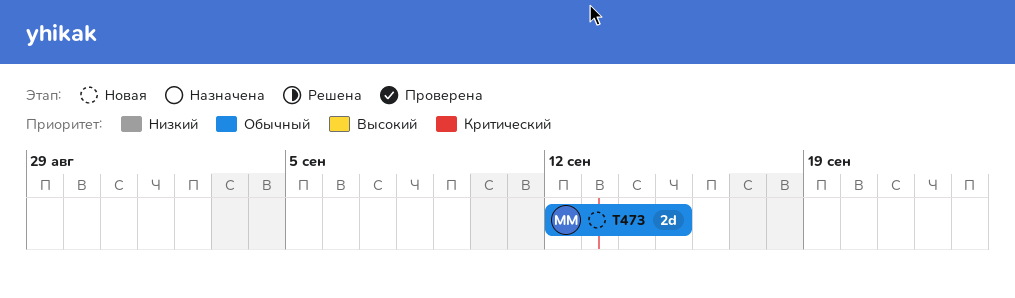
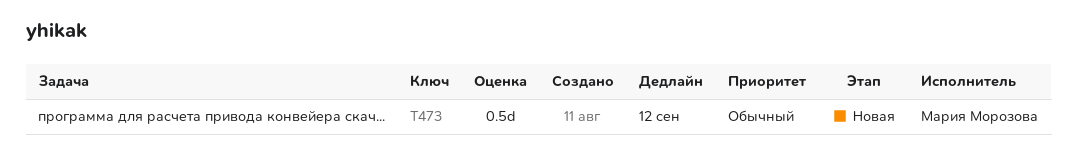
T473, estimate: 2d -> 0.5d
T473, due: Sep 15 -> Sep 12

